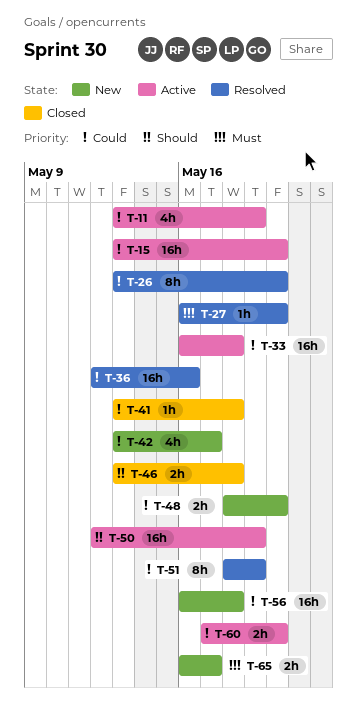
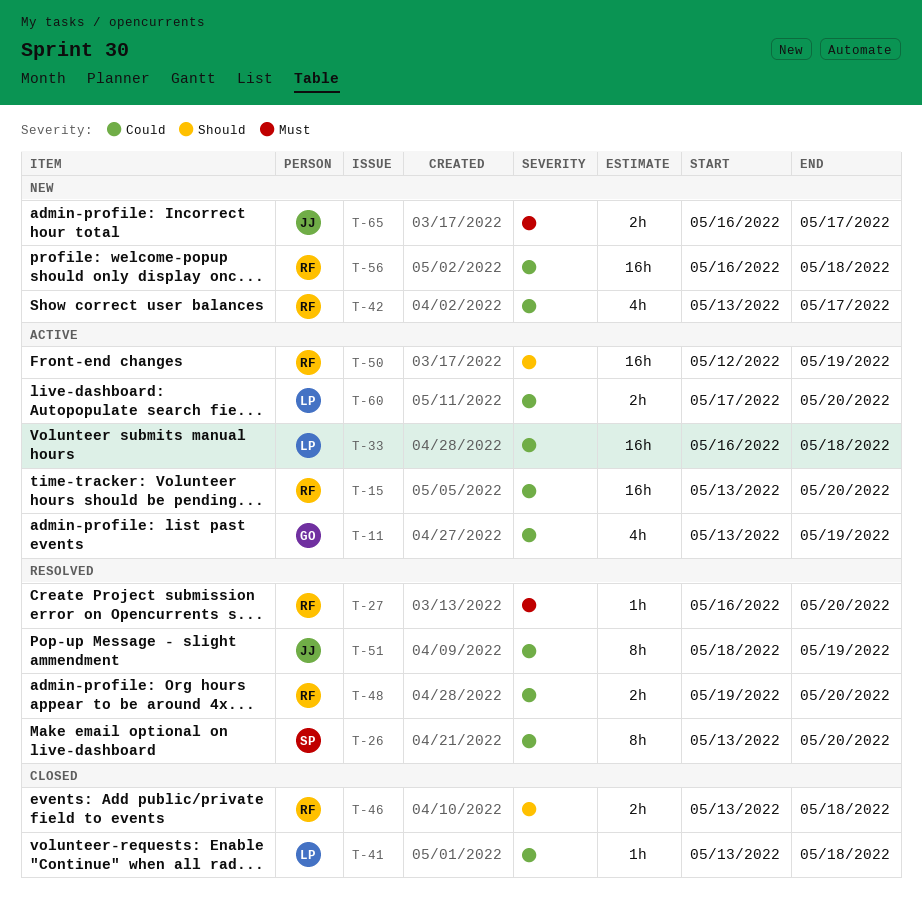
T-36: present -> none
T-48, status: New -> Resolved
T-48, start: May 18 -> May 19

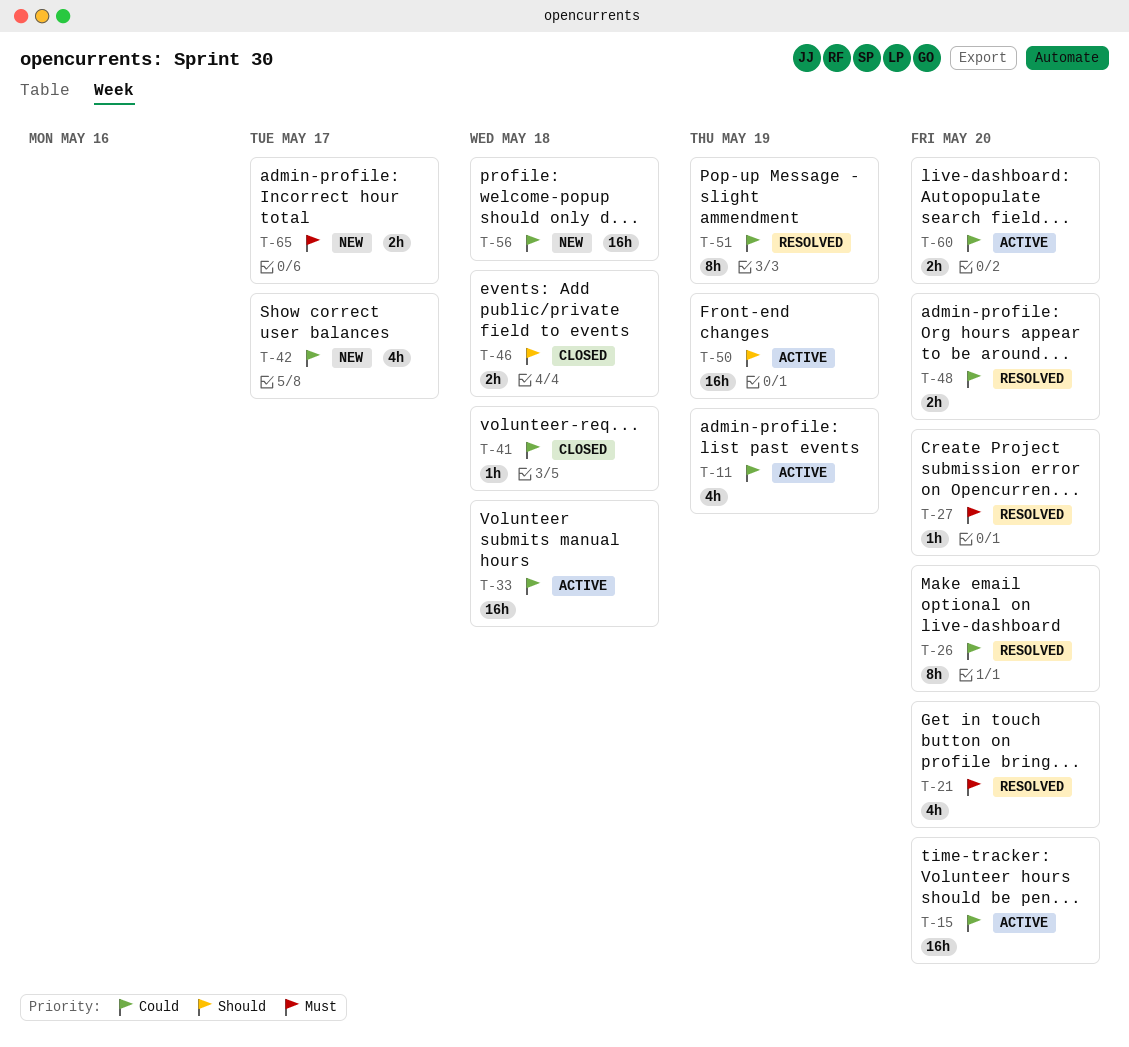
T-21: none -> present

